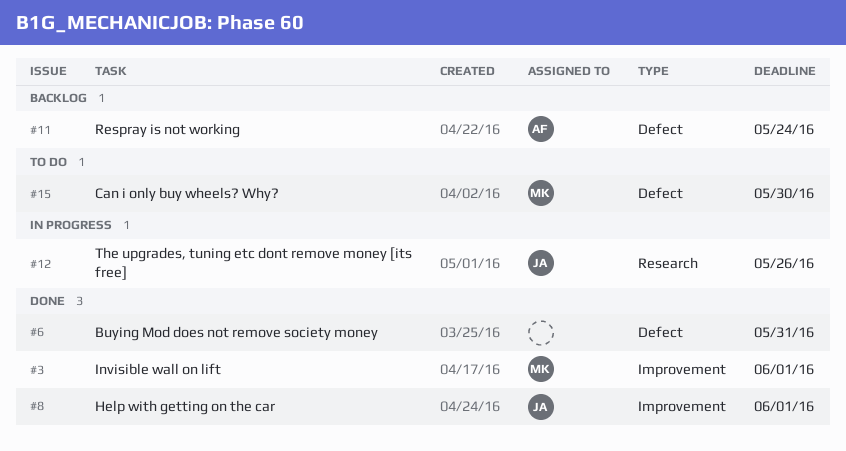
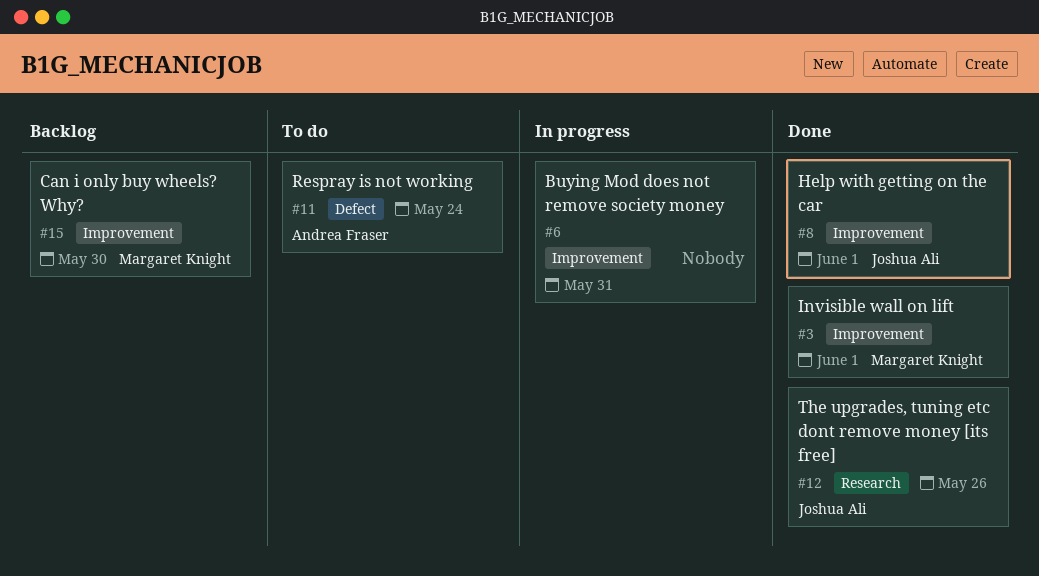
#6, status: Done -> In progress
#6, label: Defect -> Improvement
#11, status: Backlog -> To do
#12, status: In progress -> Done
#15, status: To do -> Backlog
#15, label: Defect -> Improvement

